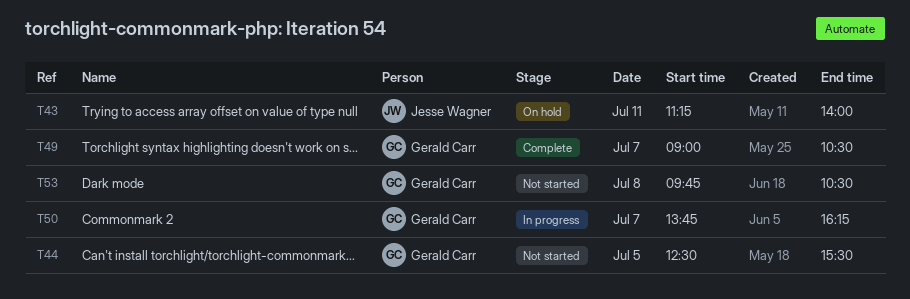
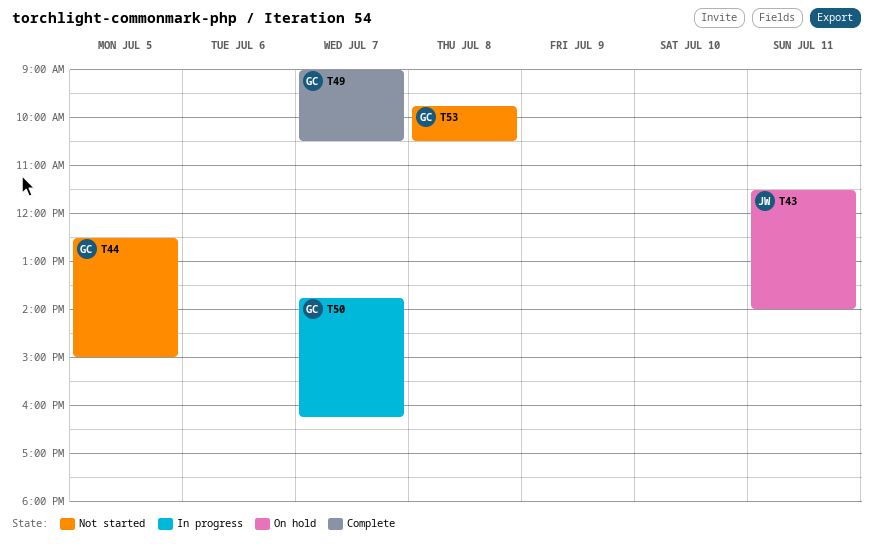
T43, begins: 11:15 -> 11:30
T44, ends: 15:30 -> 15:00

